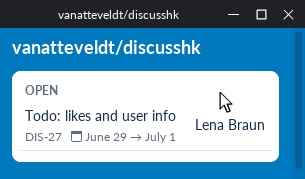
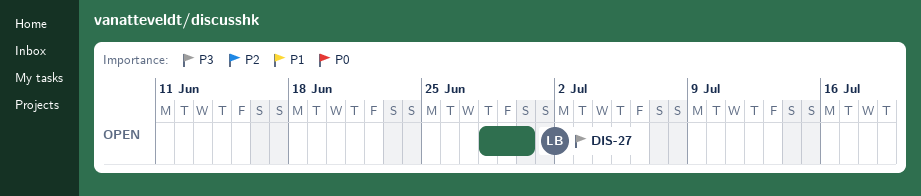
DIS-27, start: Jun 29 -> Jun 28
DIS-27, due: Jul 1 -> Jun 30

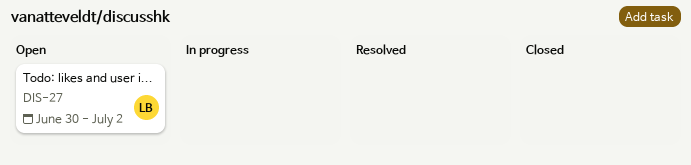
DIS-27, start: Jun 28 -> Jun 30
DIS-27, due: Jun 30 -> Jul 2

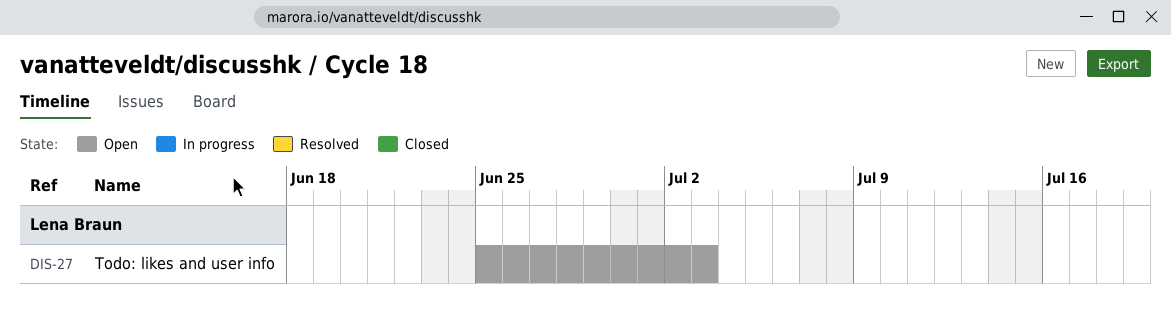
DIS-27, start: Jun 30 -> Jun 25
DIS-27, due: Jul 2 -> Jul 3

